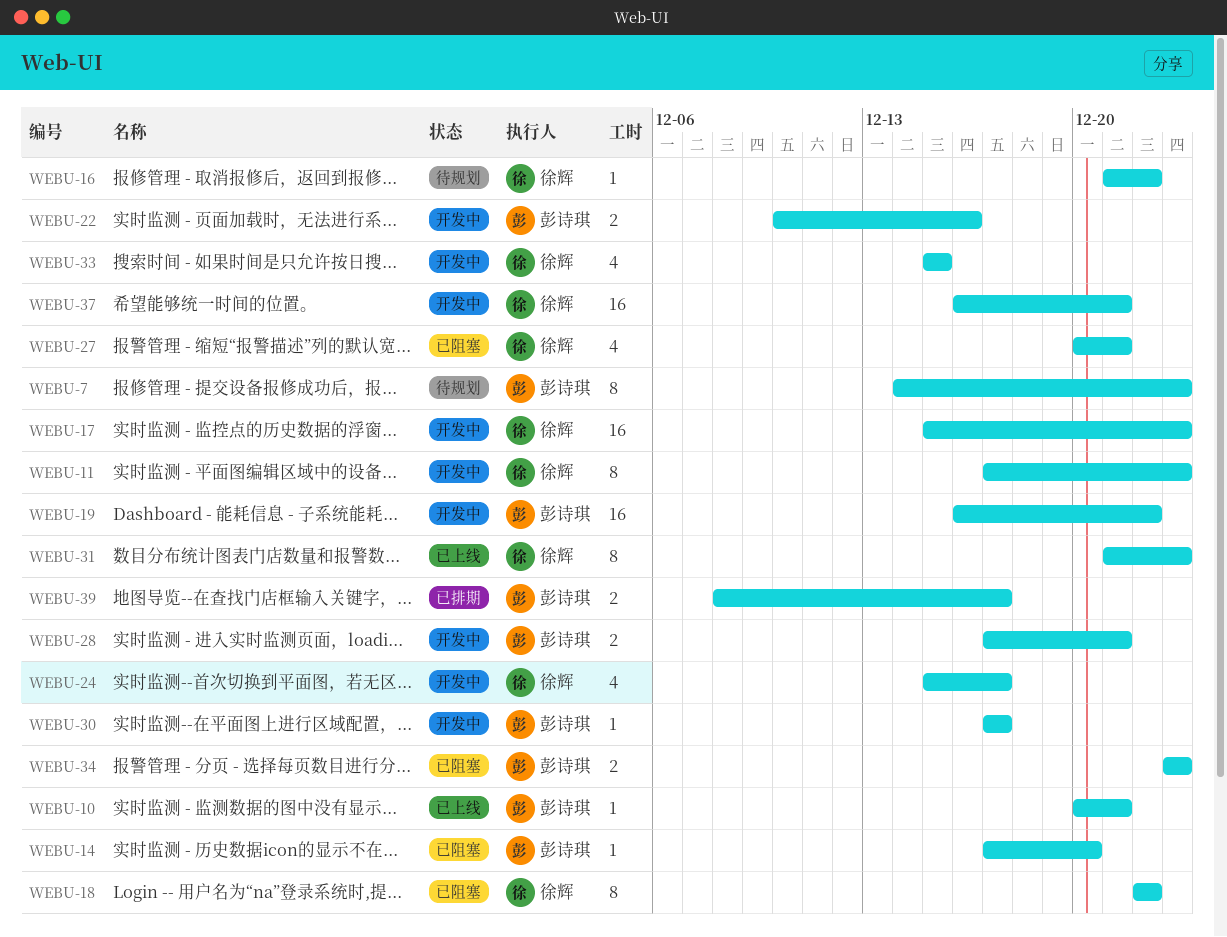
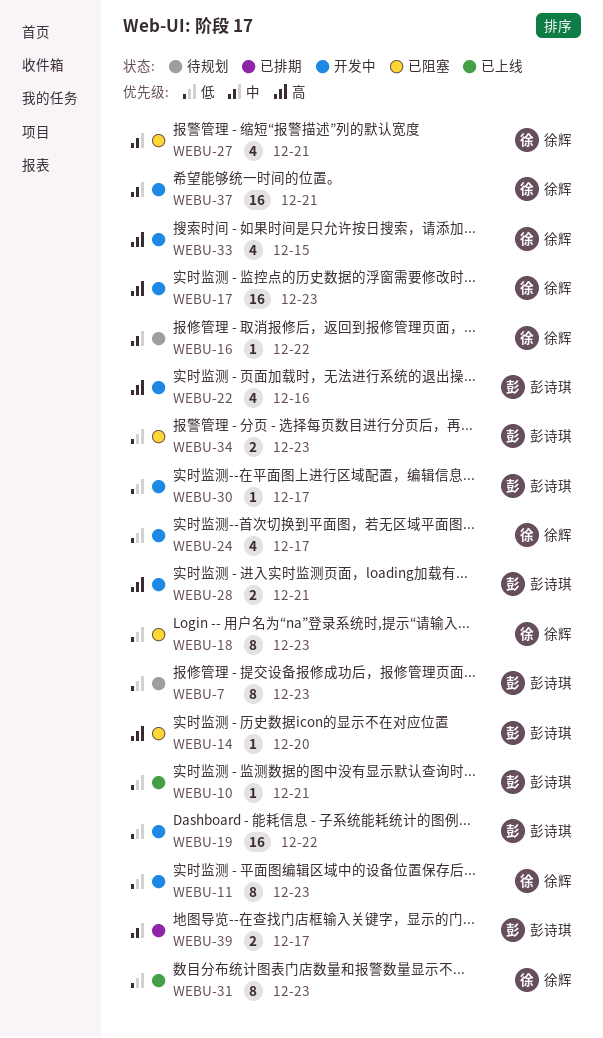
WEBU-18, due: Dec 22 -> Dec 23
WEBU-22, estimate: 2 -> 4

